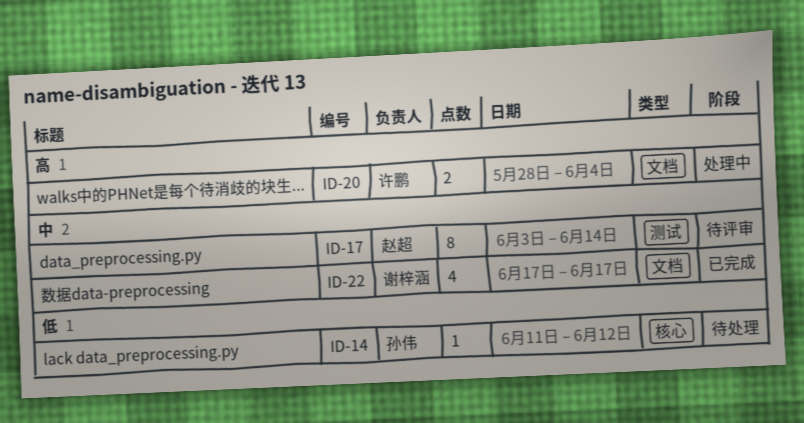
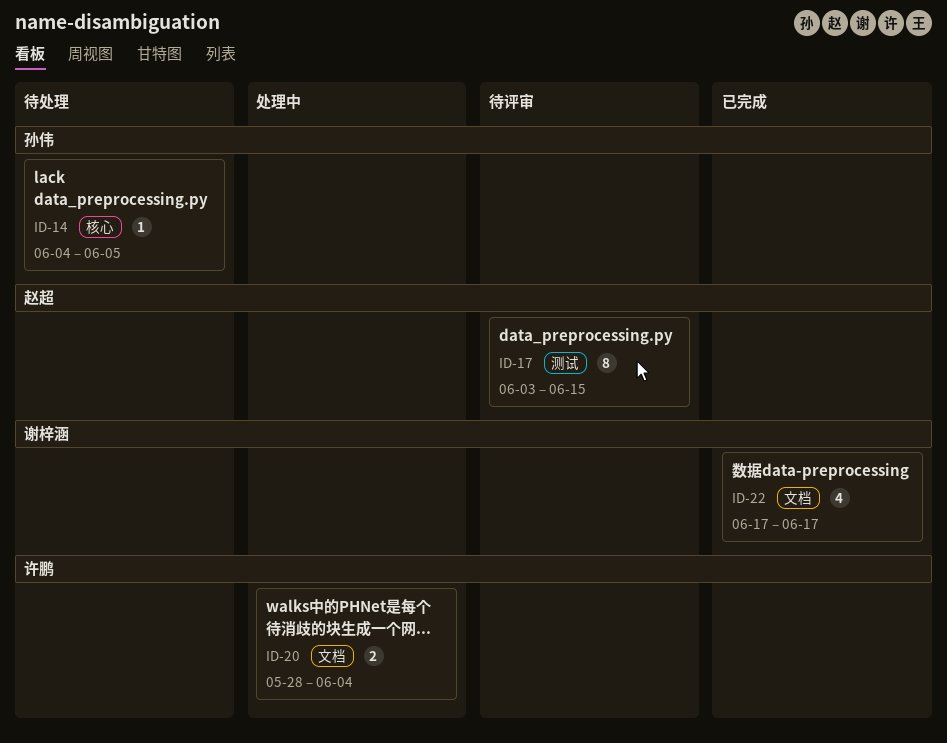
ID-14, start: Jun 11 -> Jun 4
ID-14, due: Jun 12 -> Jun 5
ID-17, due: Jun 14 -> Jun 15

